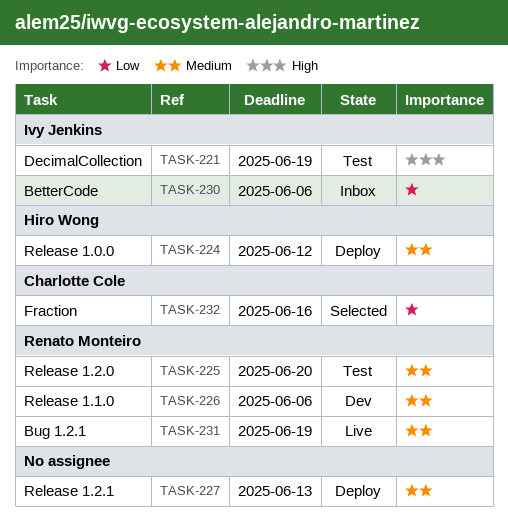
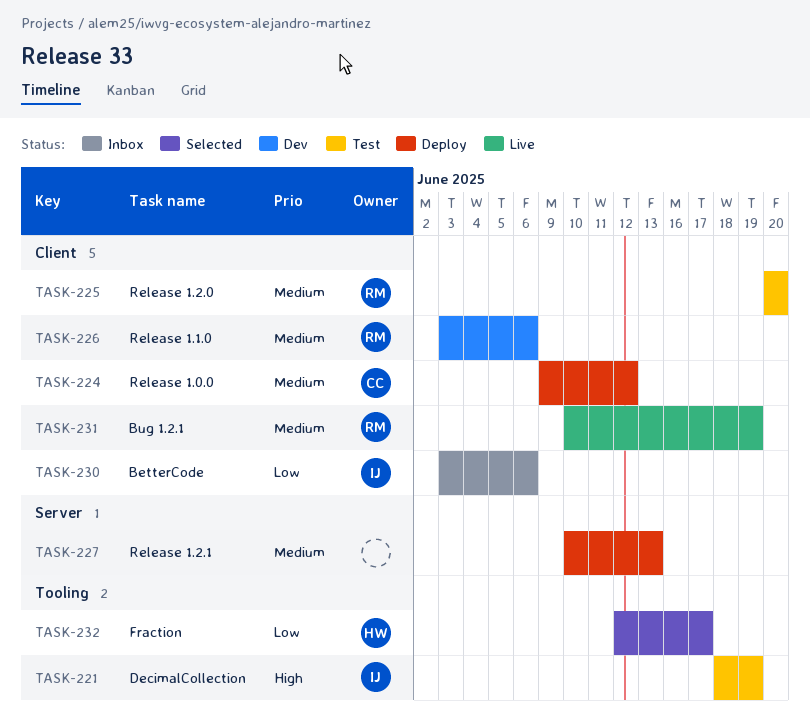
TASK-224, owner: Hiro Wong -> Charlotte Cole
TASK-232, owner: Charlotte Cole -> Hiro Wong
TASK-232, due: Jun 16 -> Jun 17

